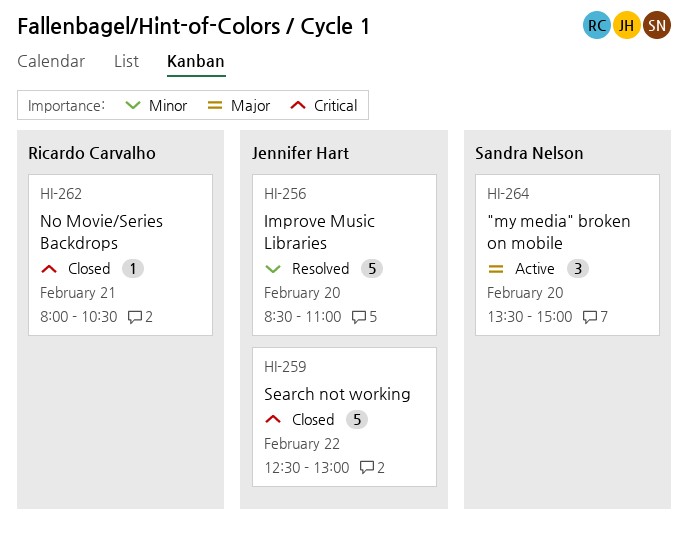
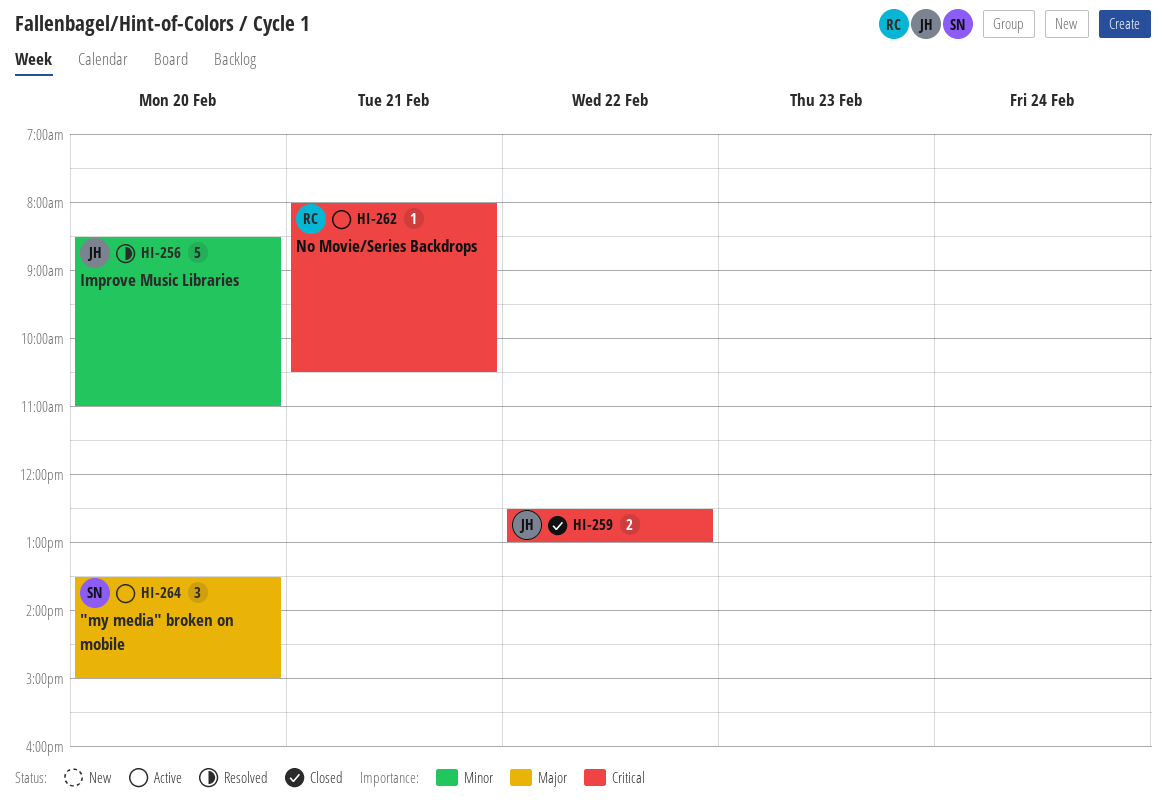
HI-259, estimate: 5 -> 2
HI-262, status: Closed -> Active

